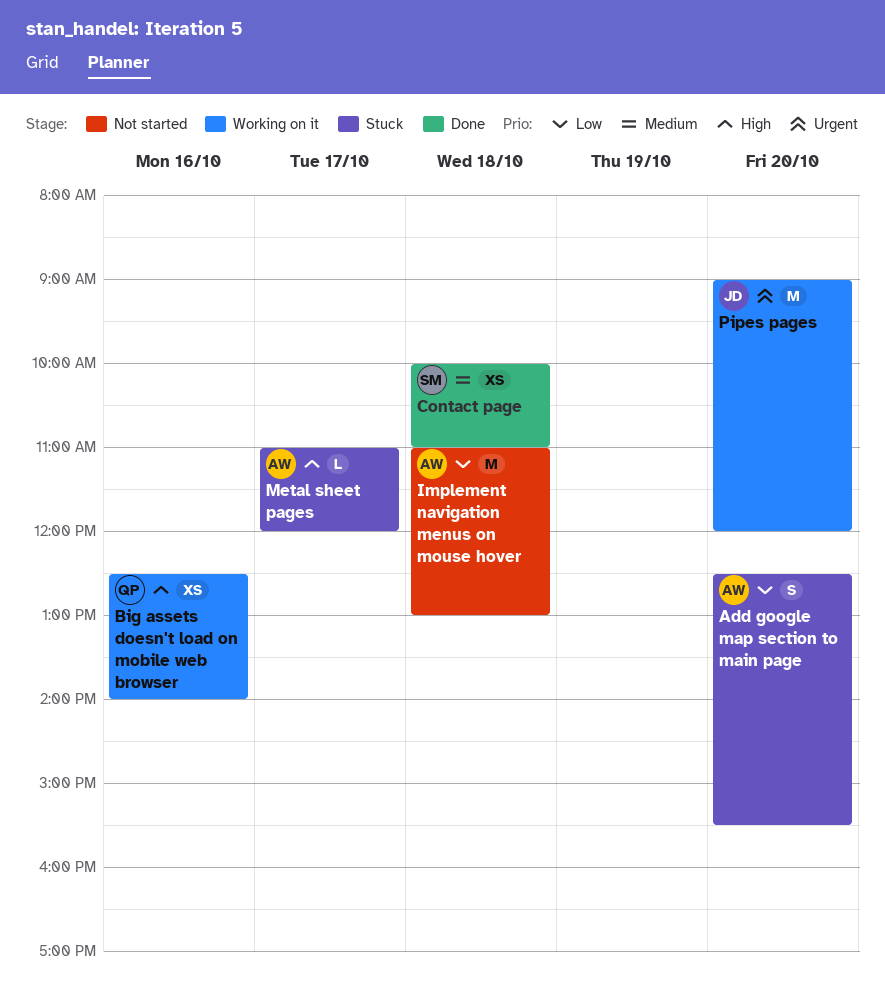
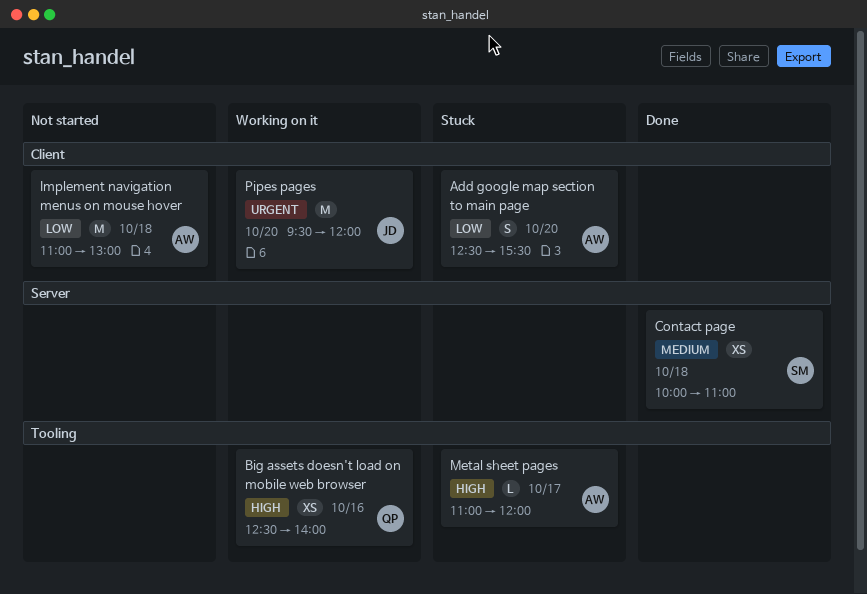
Pipes pages, begins: 09:00 -> 09:30

